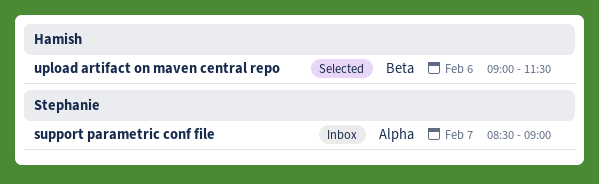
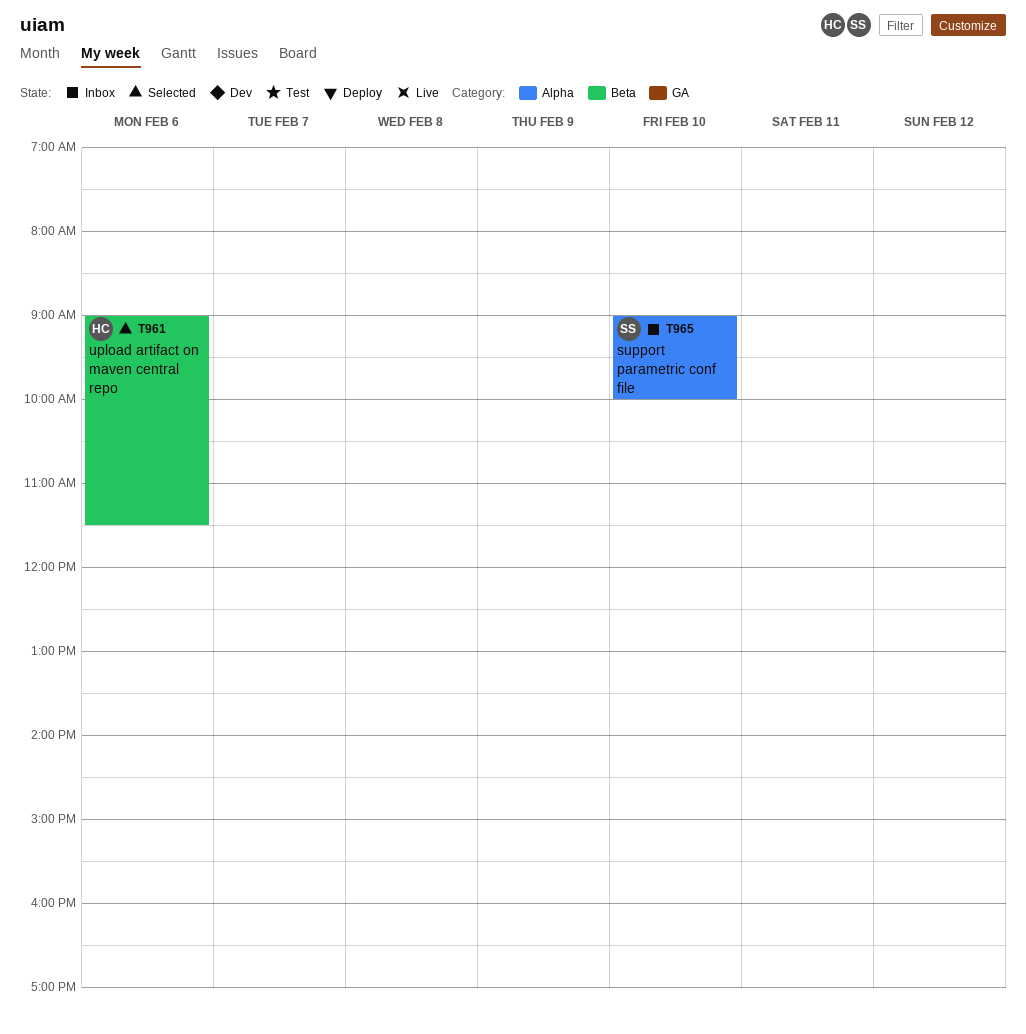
support parametric conf file, day: Feb 7 -> Feb 10
support parametric conf file, begins: 08:30 -> 09:00
support parametric conf file, ends: 09:00 -> 10:00

